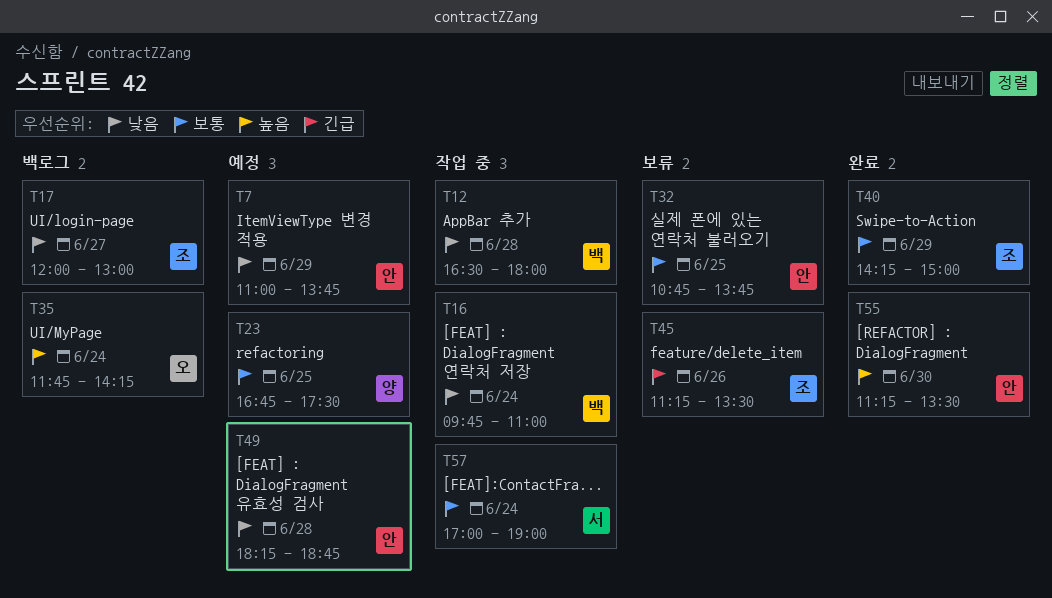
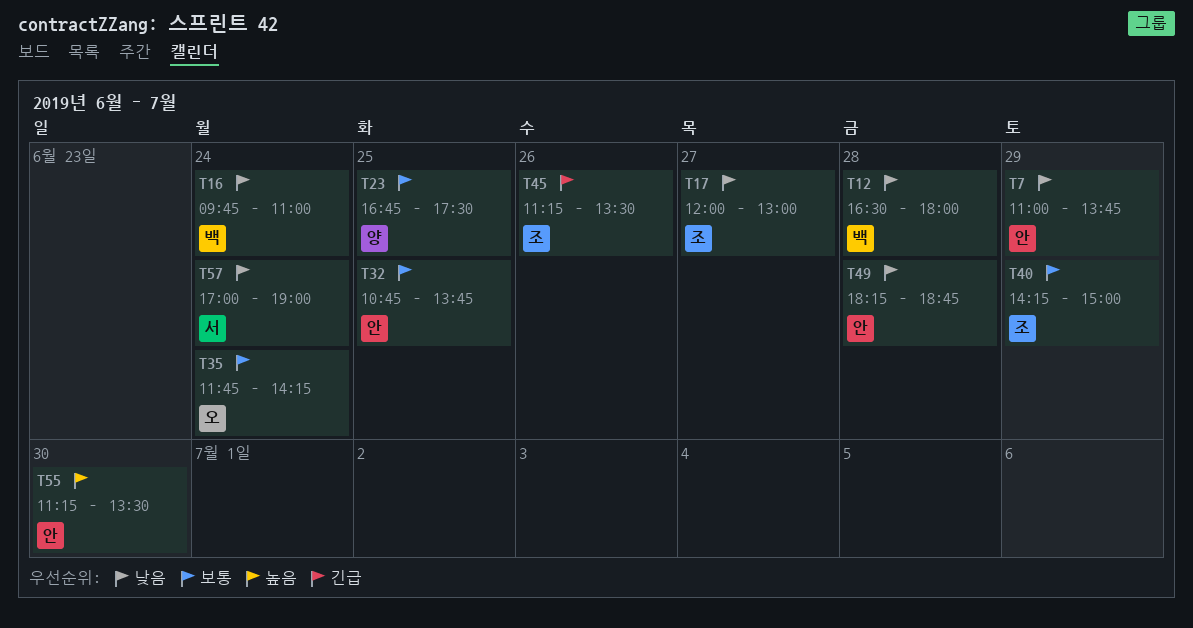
T35, priority: 높음 -> 보통
T57, priority: 보통 -> 낮음

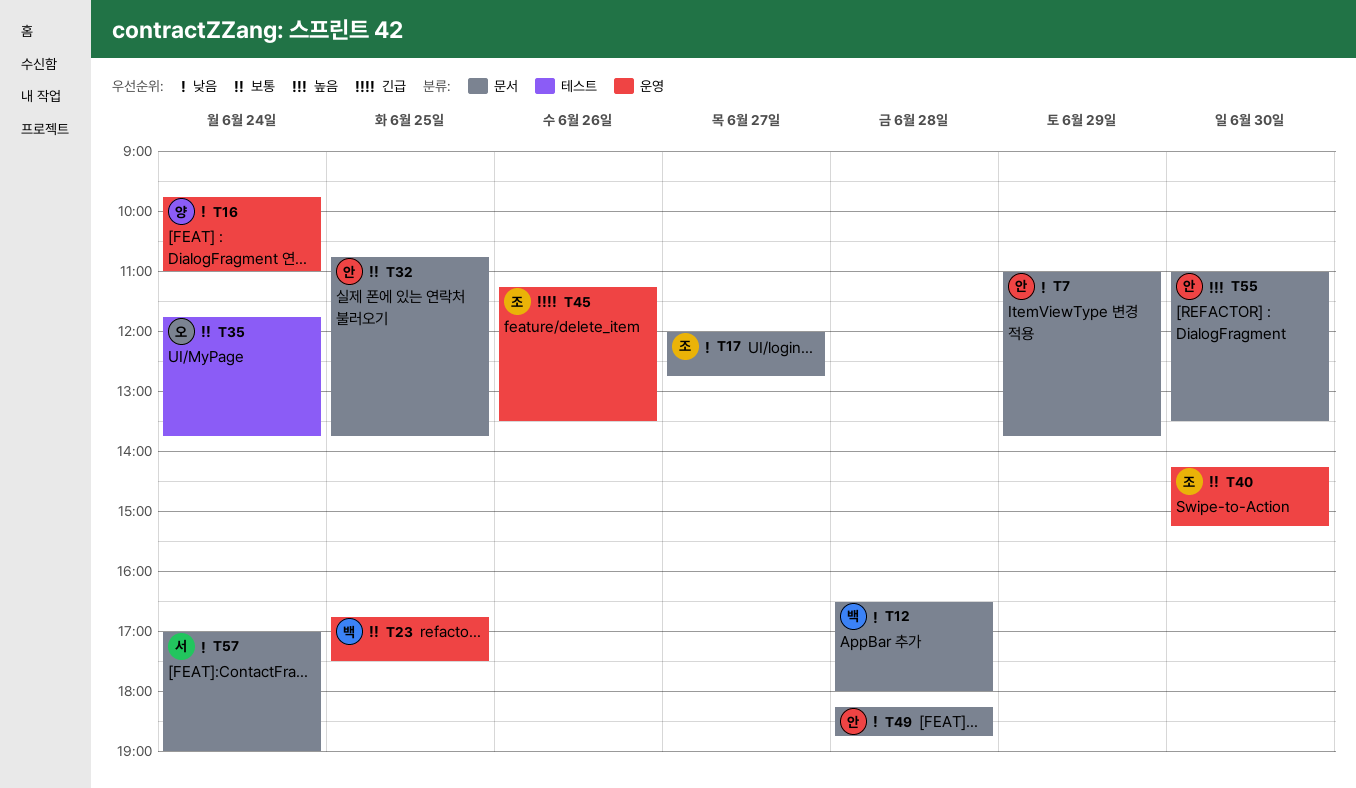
T16, owner: 백 -> 양
T17, ends: 13:00 -> 12:45
T23, owner: 양 -> 백
T35, ends: 14:15 -> 13:45
T40, day: Jun 29 -> Jun 30
T40, ends: 15:00 -> 15:15
T55, begins: 11:15 -> 11:00

